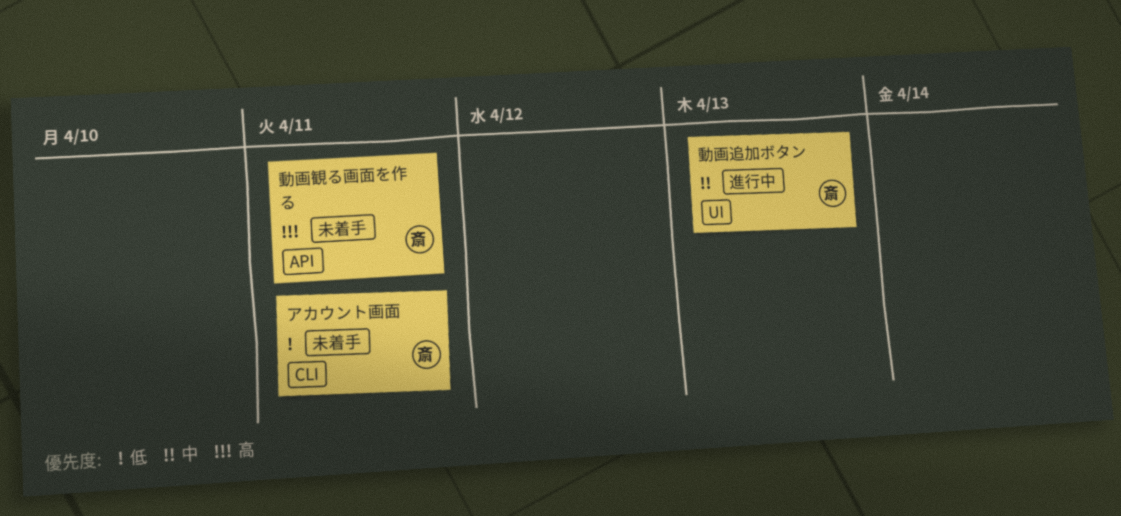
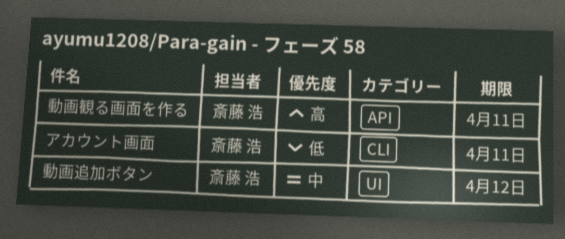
動画追加ボタン, due: Apr 13 -> Apr 12

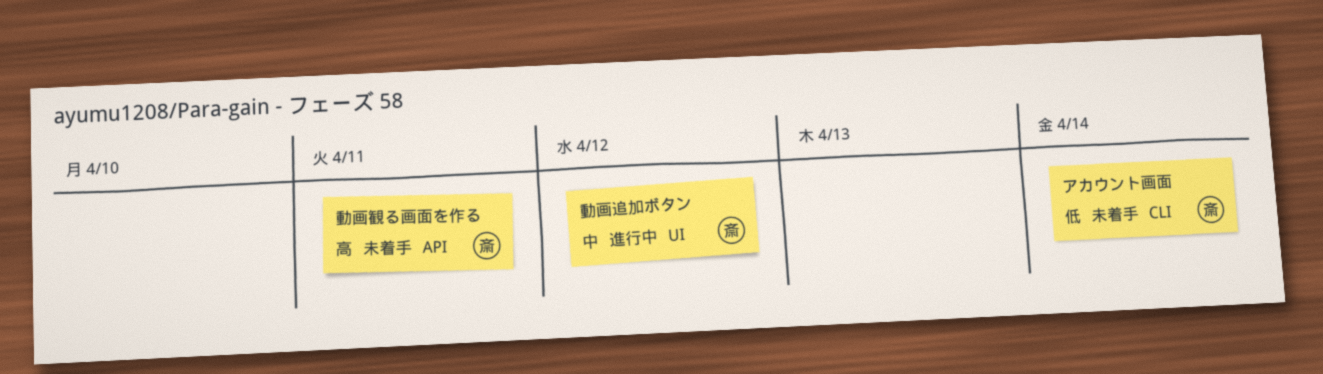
アカウント画面, due: Apr 11 -> Apr 14

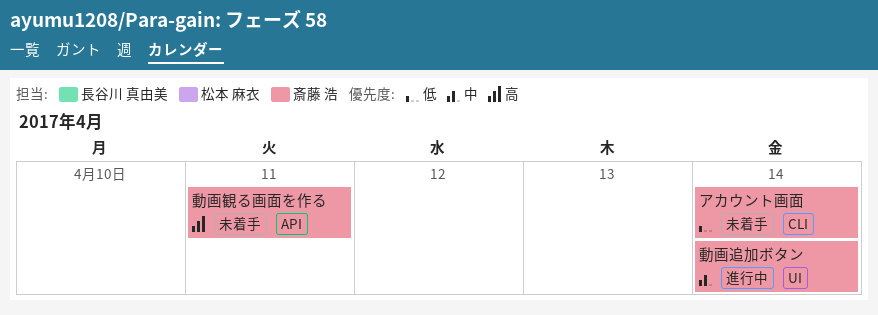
動画追加ボタン, due: Apr 12 -> Apr 14

